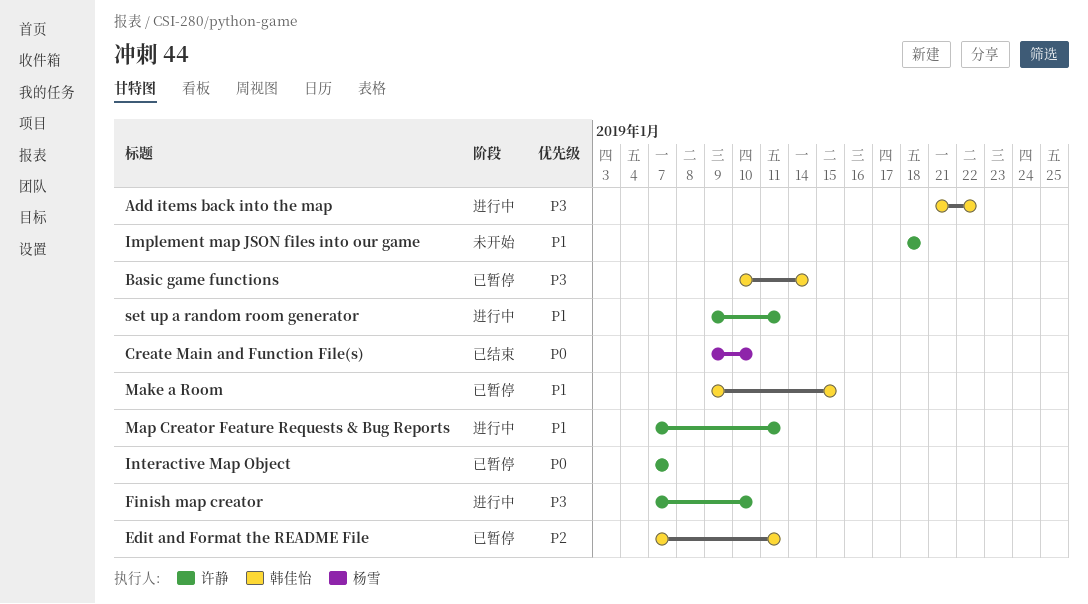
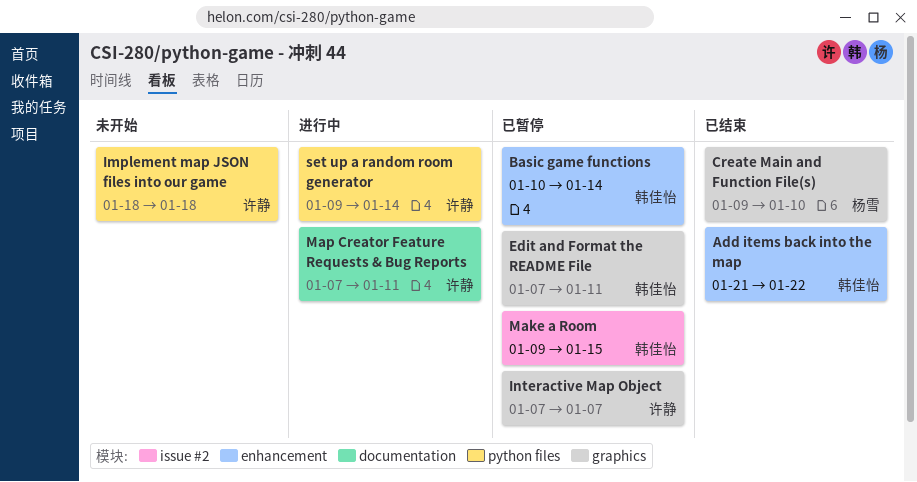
Add items back into the map, status: 进行中 -> 已结束
Finish map creator: present -> none
set up a random room generator, due: Jan 11 -> Jan 14

